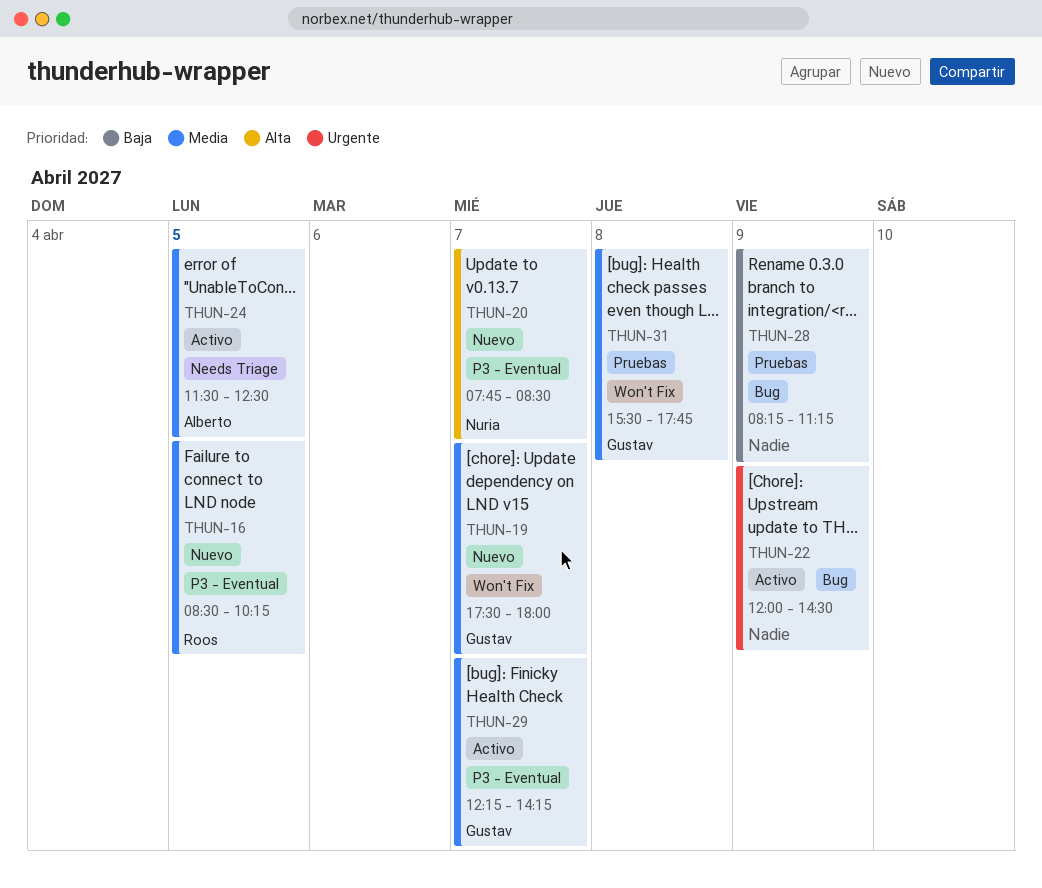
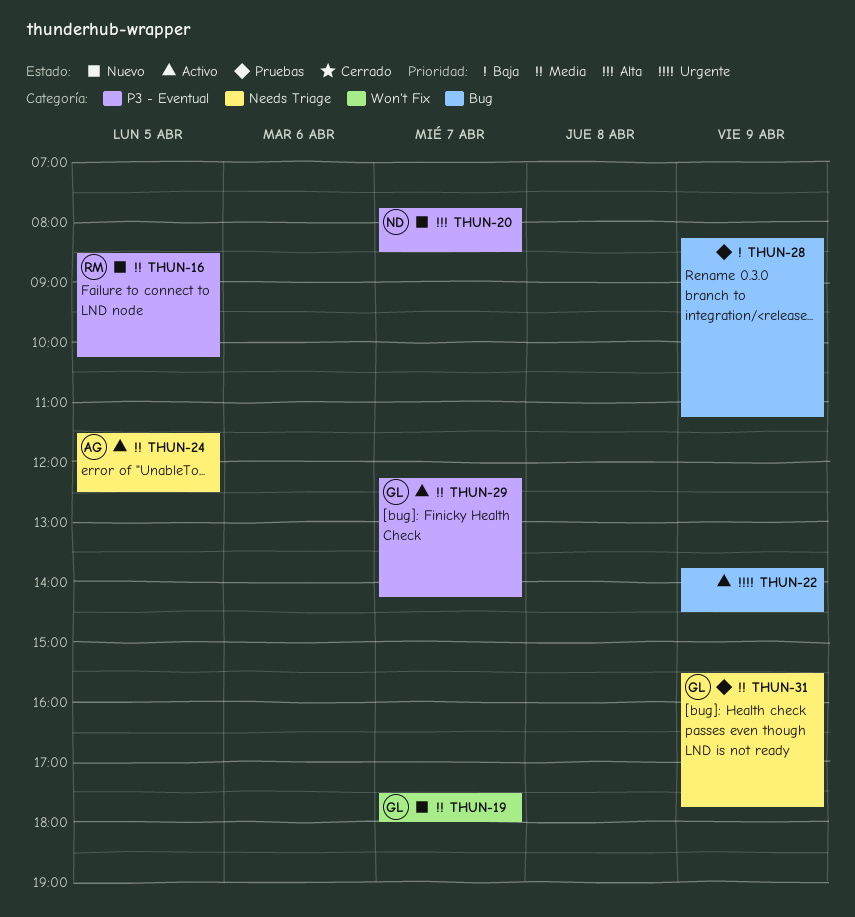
THUN-22, begins: 12:00 -> 13:45
THUN-31, label: Won't Fix -> Needs Triage
THUN-31, day: Apr 8 -> Apr 9

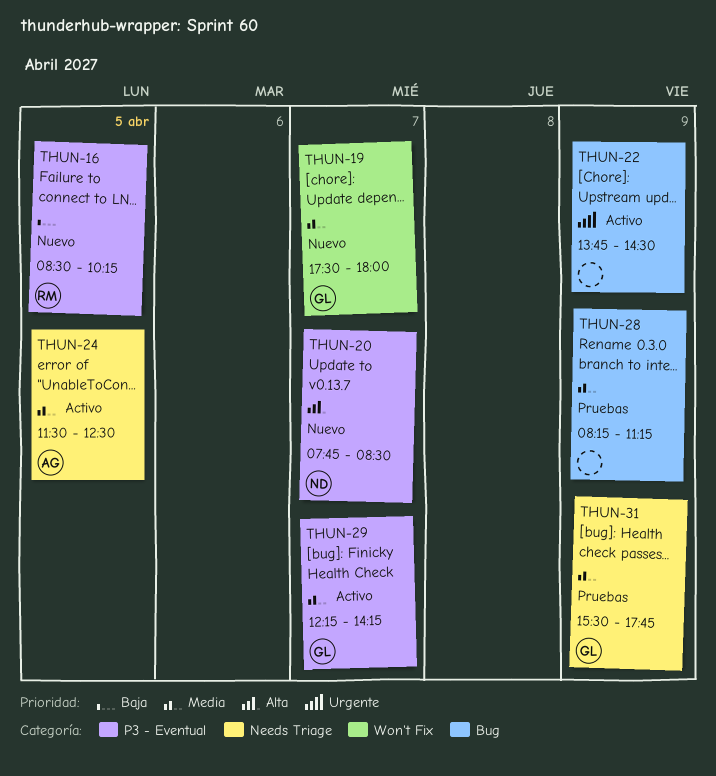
THUN-16, priority: Media -> Baja
THUN-28, priority: Baja -> Media

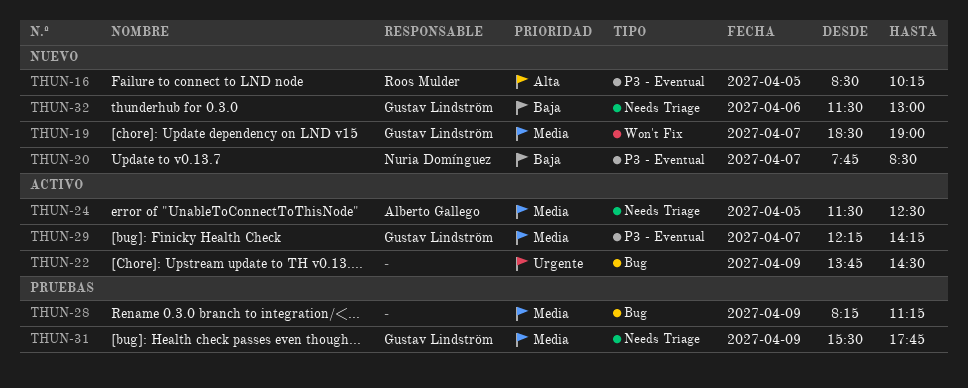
THUN-16, priority: Baja -> Alta
THUN-19, begins: 17:30 -> 18:30
THUN-19, ends: 18:00 -> 19:00
THUN-20, priority: Alta -> Baja
THUN-32: none -> present

